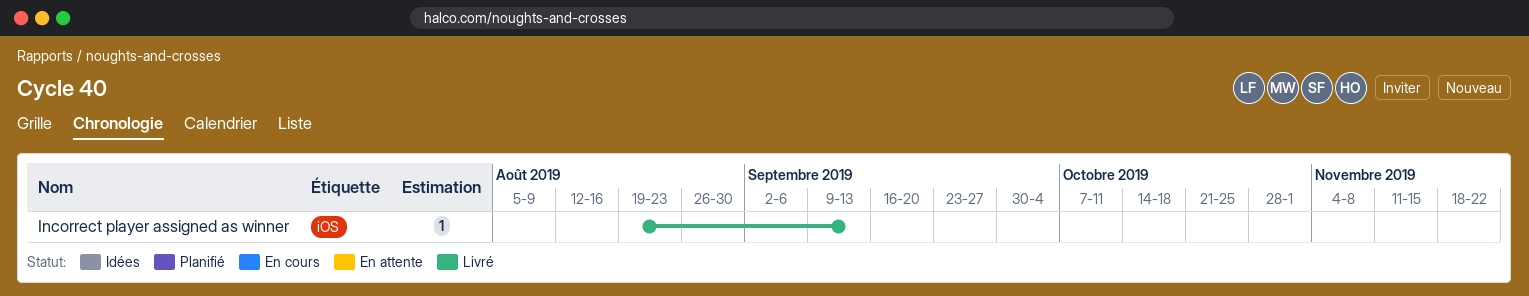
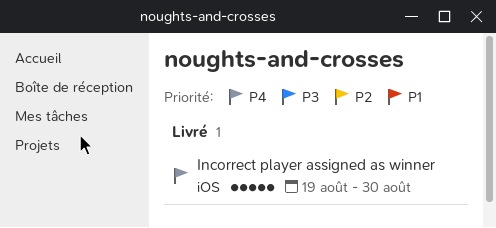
Incorrect player assigned as winner, estimate: 1 -> 5
Incorrect player assigned as winner, due: Sep 13 -> Aug 30

